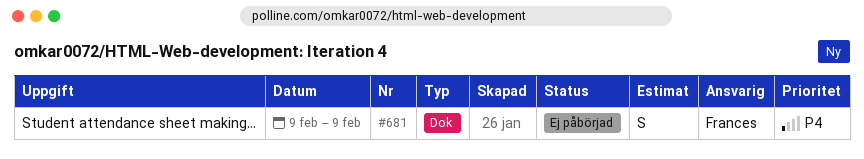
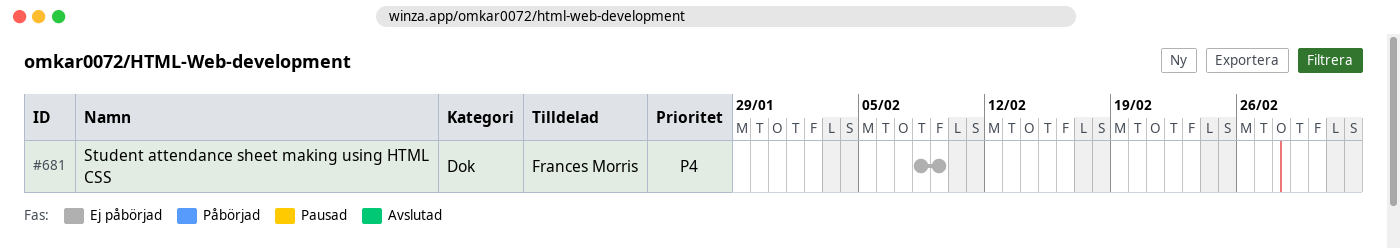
#681, start: Feb 9 -> Feb 8

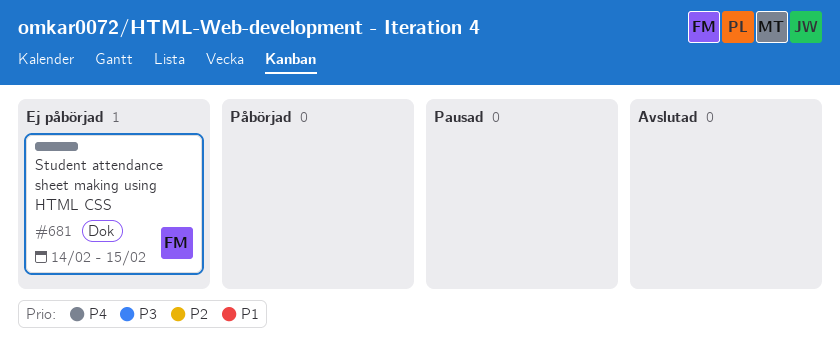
#681, start: Feb 8 -> Feb 14
#681, due: Feb 9 -> Feb 15

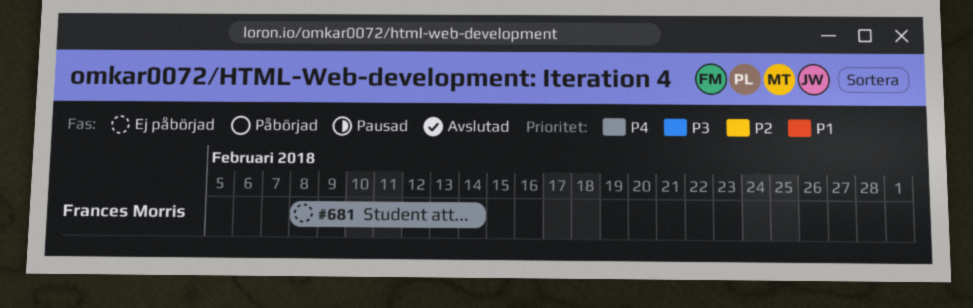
#681, start: Feb 14 -> Feb 8
#681, due: Feb 15 -> Feb 14

